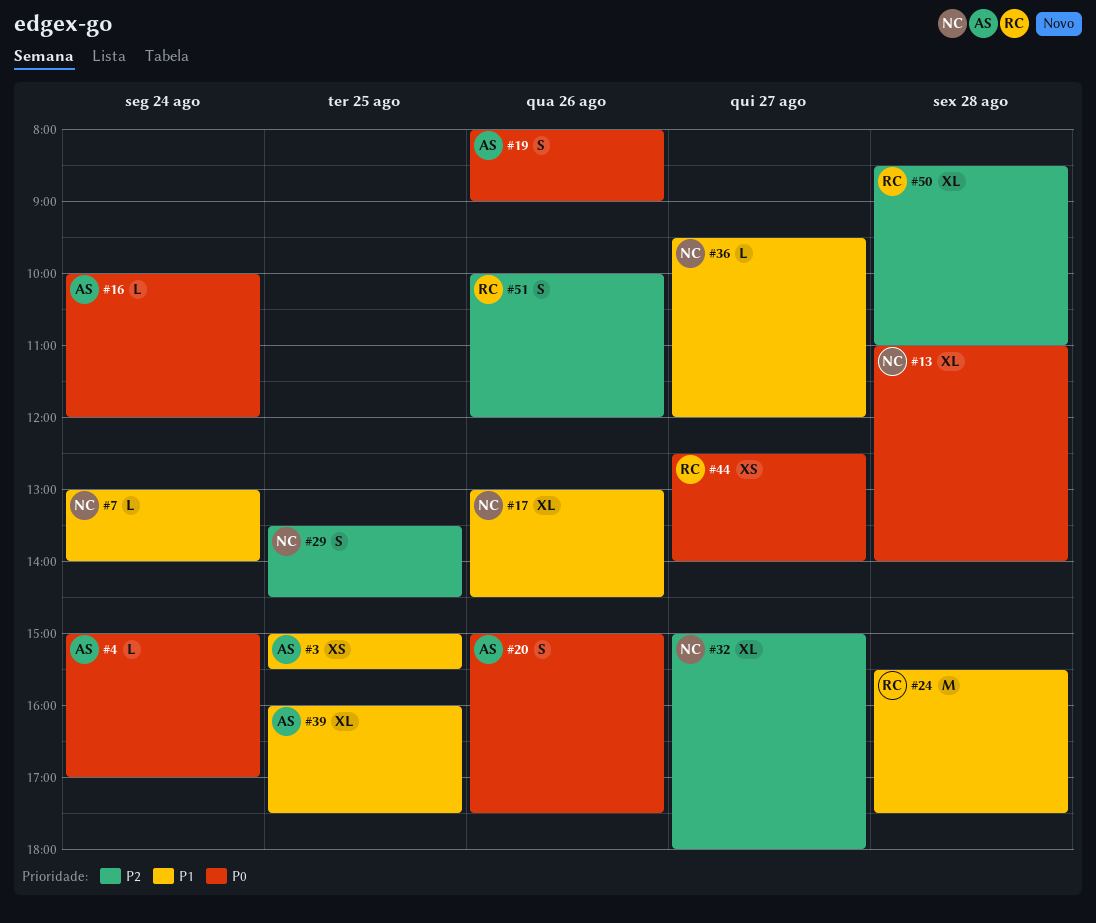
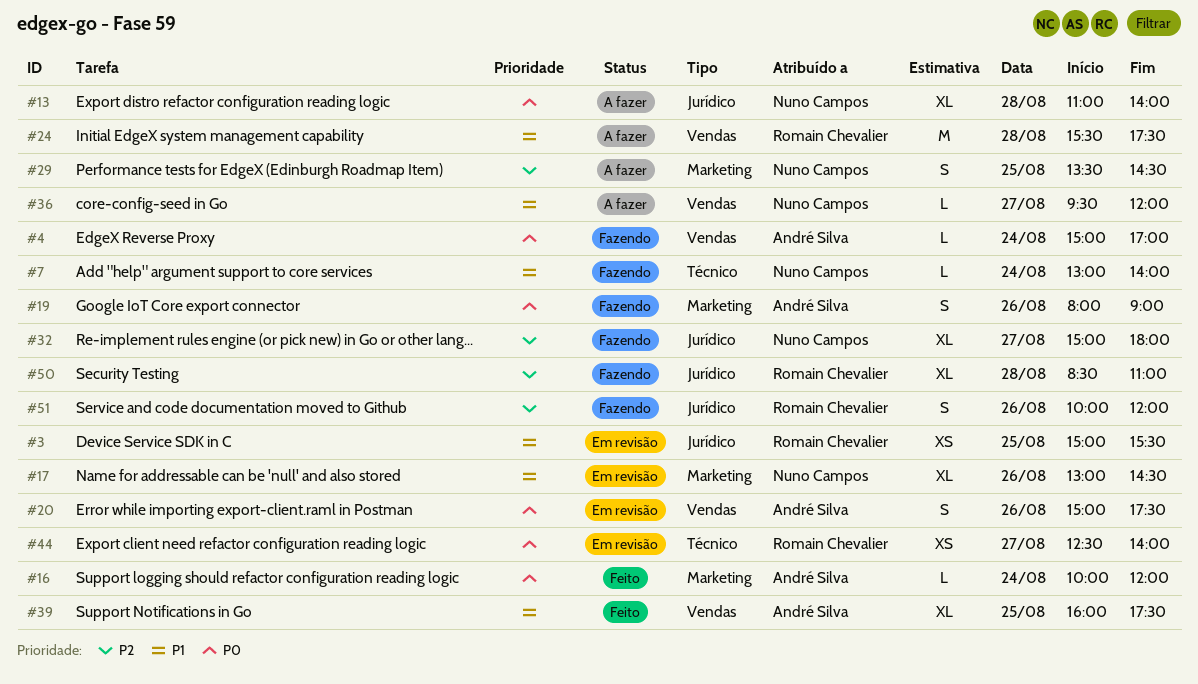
#3, owner: André Silva -> Romain Chevalier

